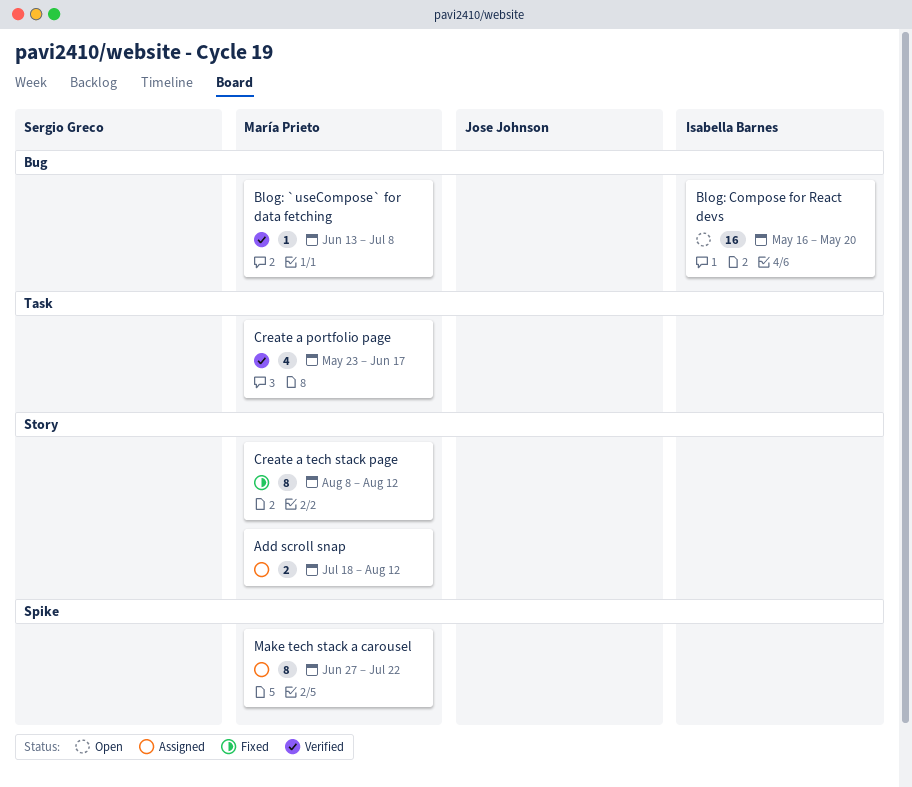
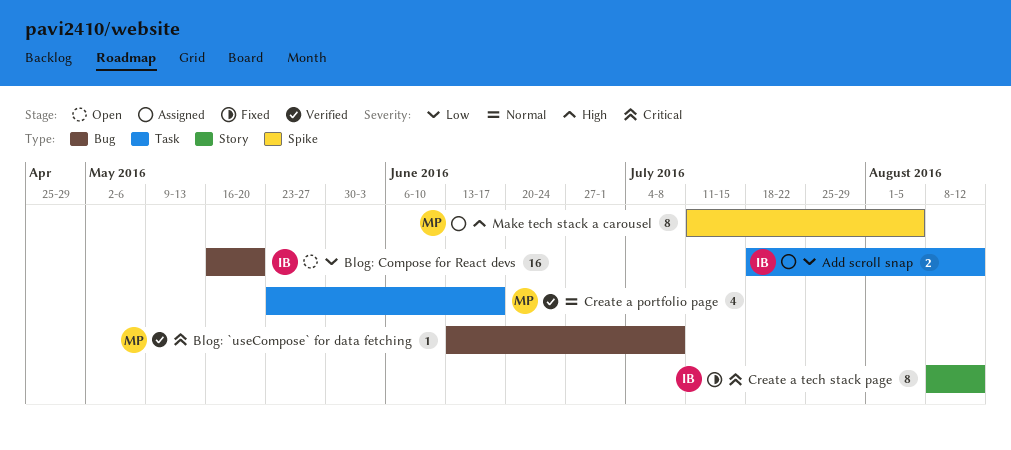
Add scroll snap, owner: María Prieto -> Isabella Barnes
Add scroll snap, label: Story -> Task
Create a tech stack page, owner: María Prieto -> Isabella Barnes
Make tech stack a carousel, start: Jun 27 -> Jul 11
Make tech stack a carousel, due: Jul 22 -> Aug 5

